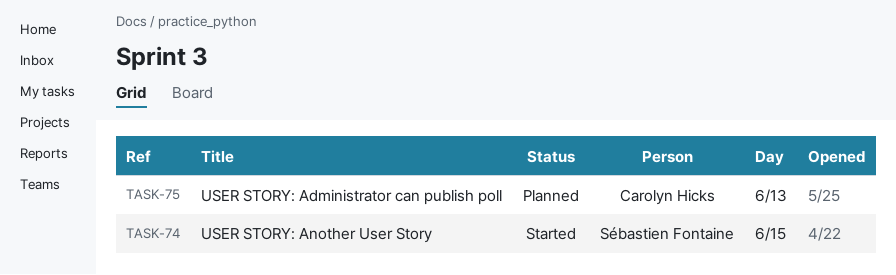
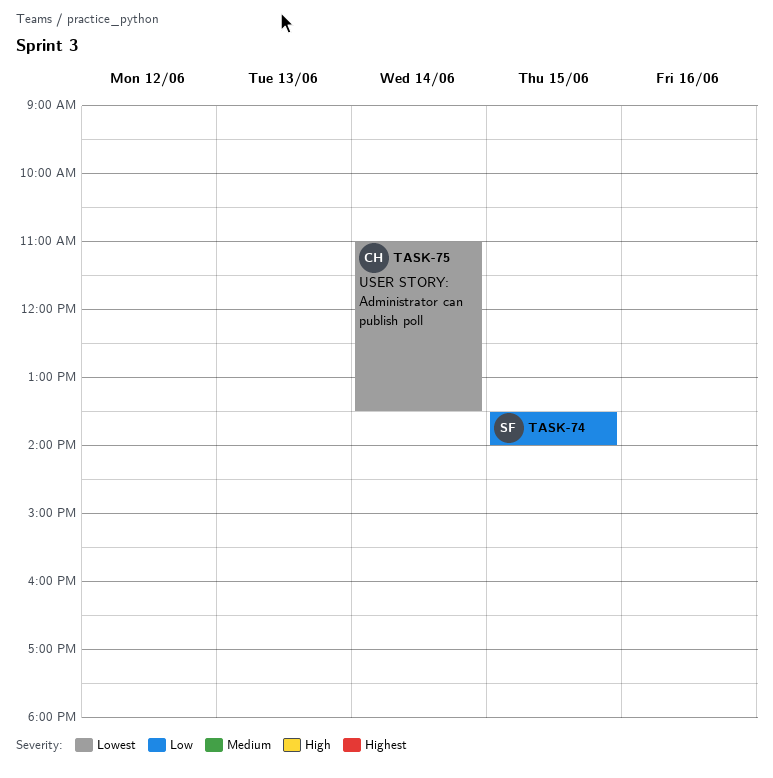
TASK-75, day: Jun 13 -> Jun 14

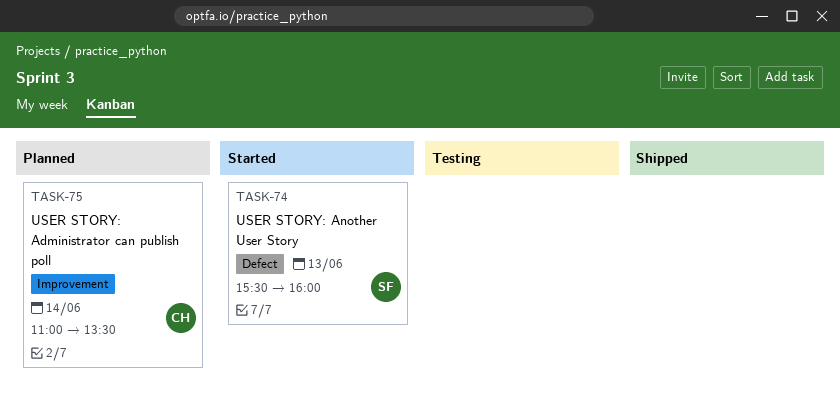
TASK-74, day: Jun 15 -> Jun 13
TASK-74, begins: 13:30 -> 15:30
TASK-74, ends: 14:00 -> 16:00

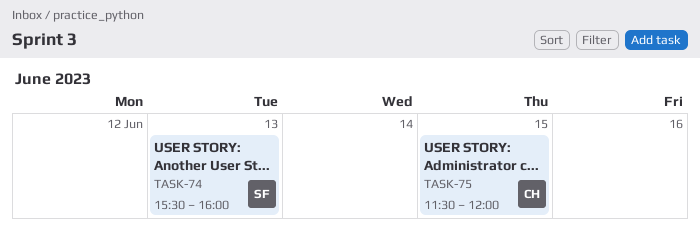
TASK-75, day: Jun 14 -> Jun 15
TASK-75, begins: 11:00 -> 11:30
TASK-75, ends: 13:30 -> 12:00

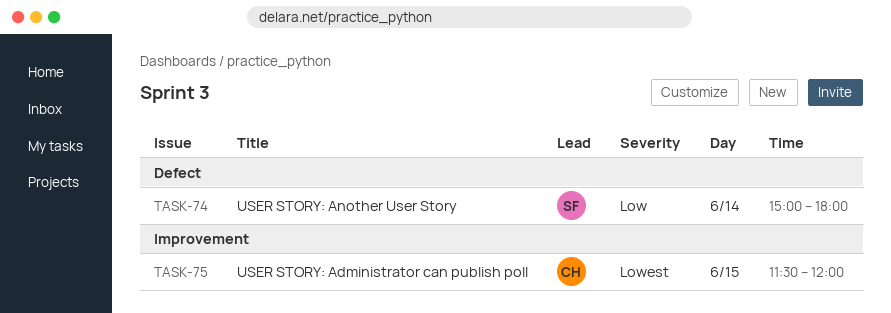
TASK-74, day: Jun 13 -> Jun 14
TASK-74, begins: 15:30 -> 15:00
TASK-74, ends: 16:00 -> 18:00

